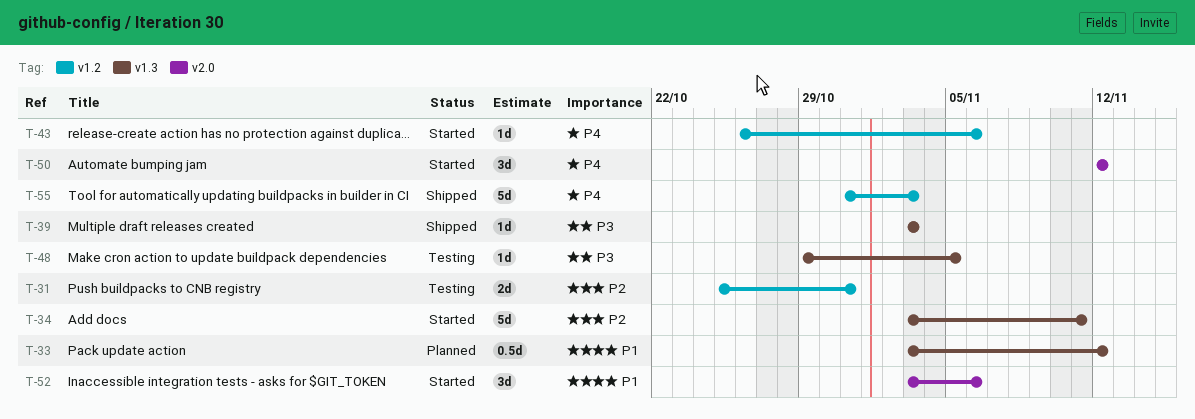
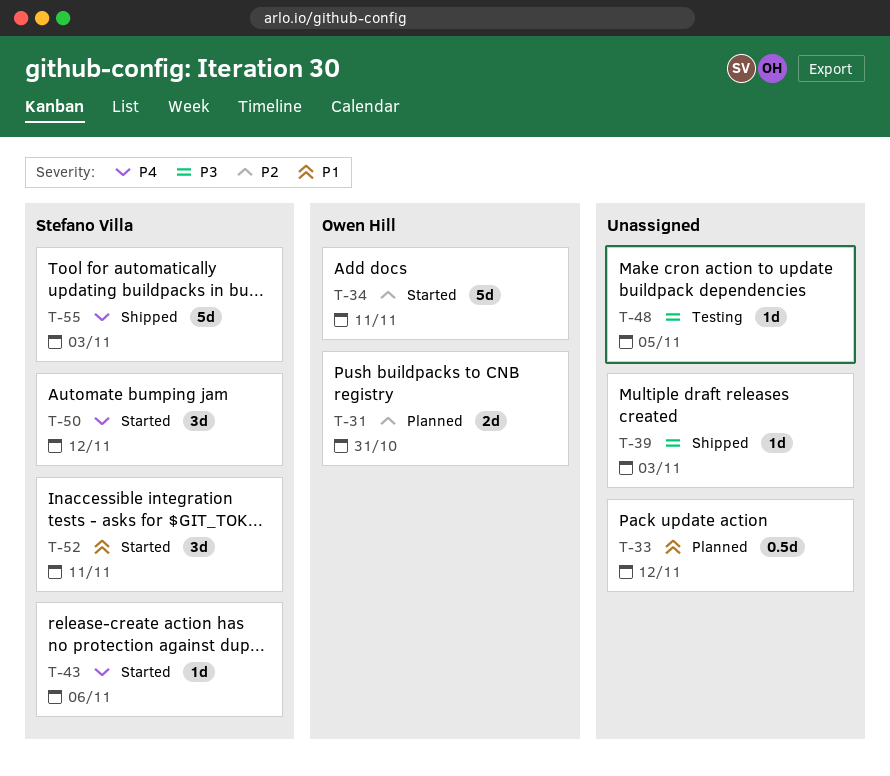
T-31, status: Testing -> Planned
T-52, due: Nov 6 -> Nov 11

